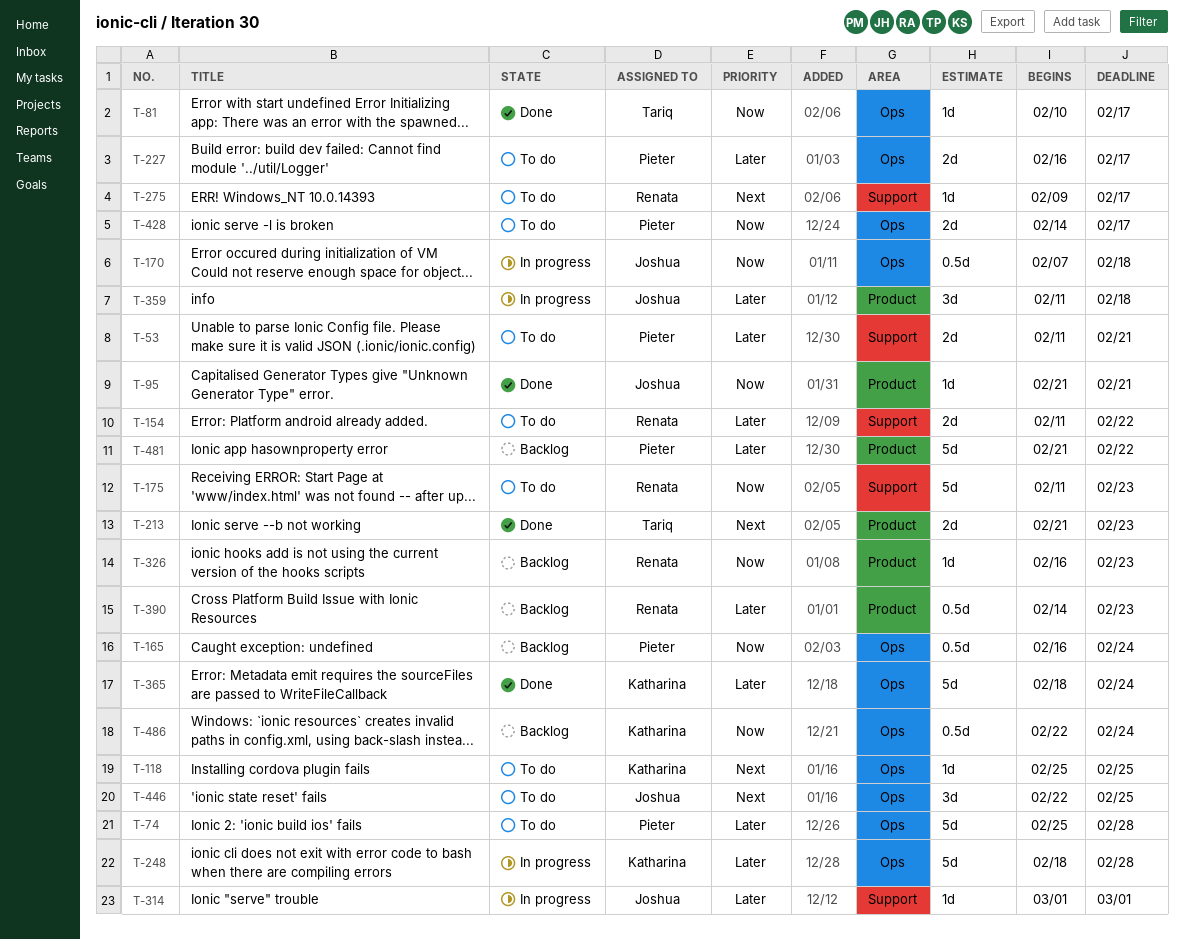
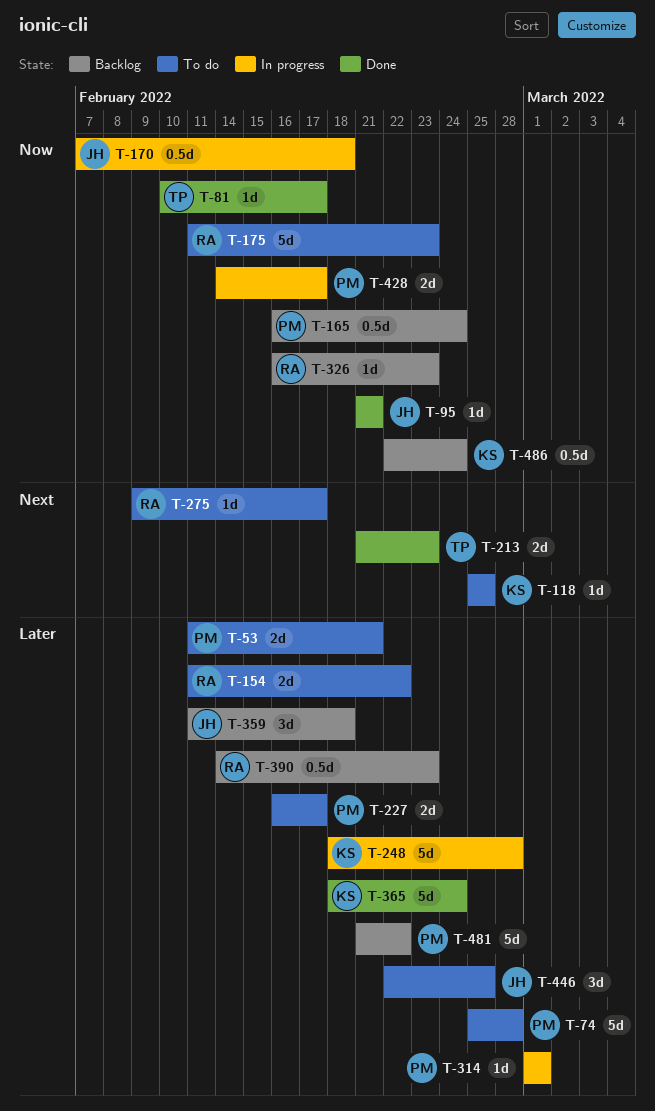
T-314, owner: Joshua -> Pieter
T-359, status: In progress -> Backlog
T-428, status: To do -> In progress
T-446, priority: Next -> Later

